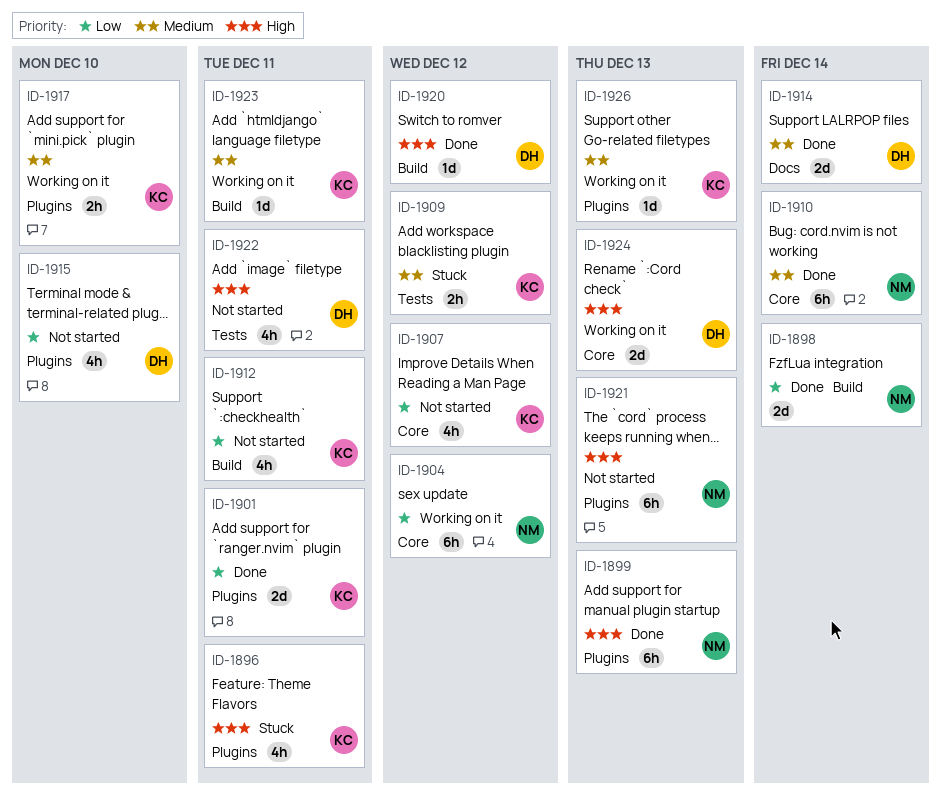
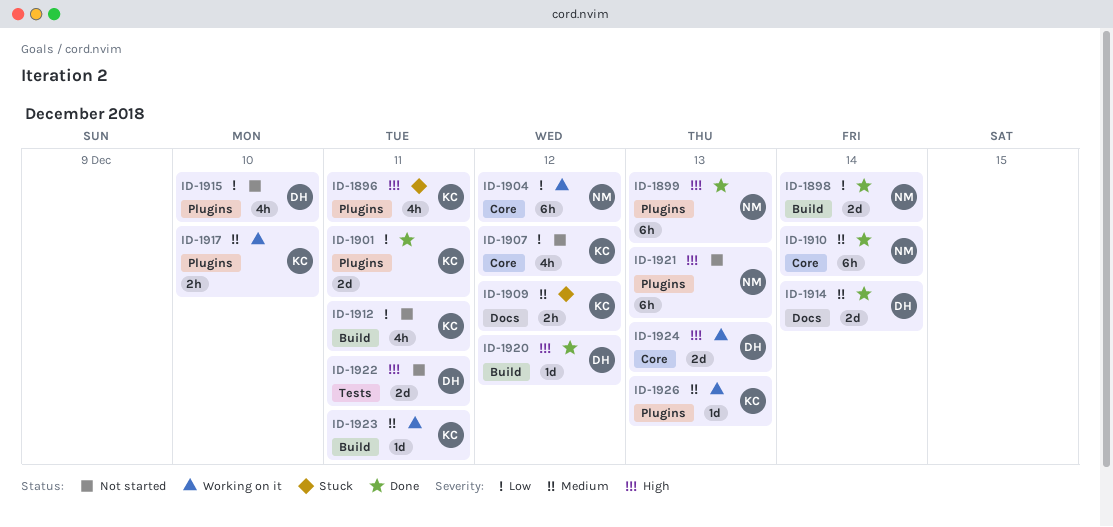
ID-1909, label: Tests -> Docs
ID-1922, estimate: 4h -> 2d

